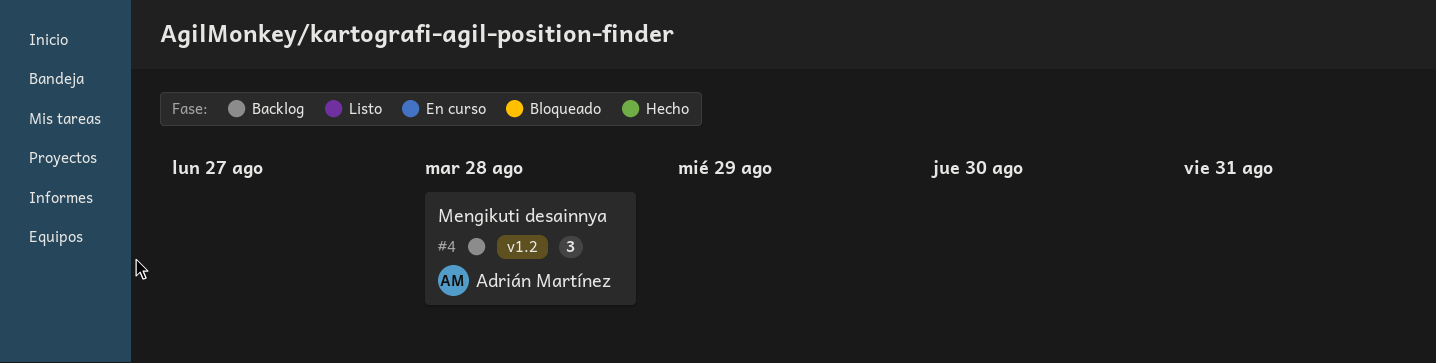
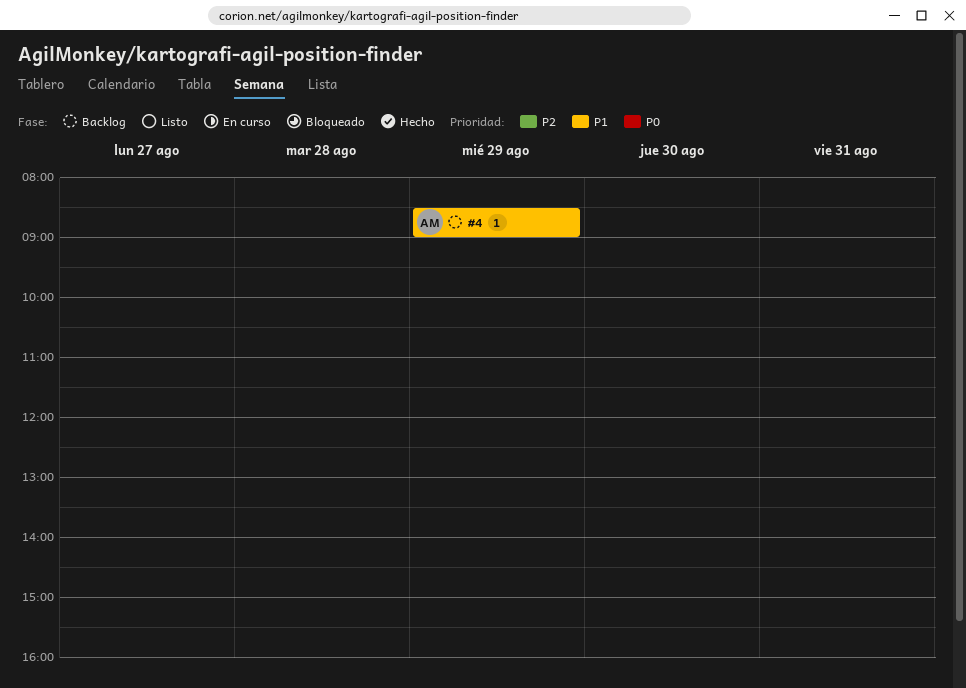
#4, estimate: 3 -> 1
#4, day: Aug 28 -> Aug 29

